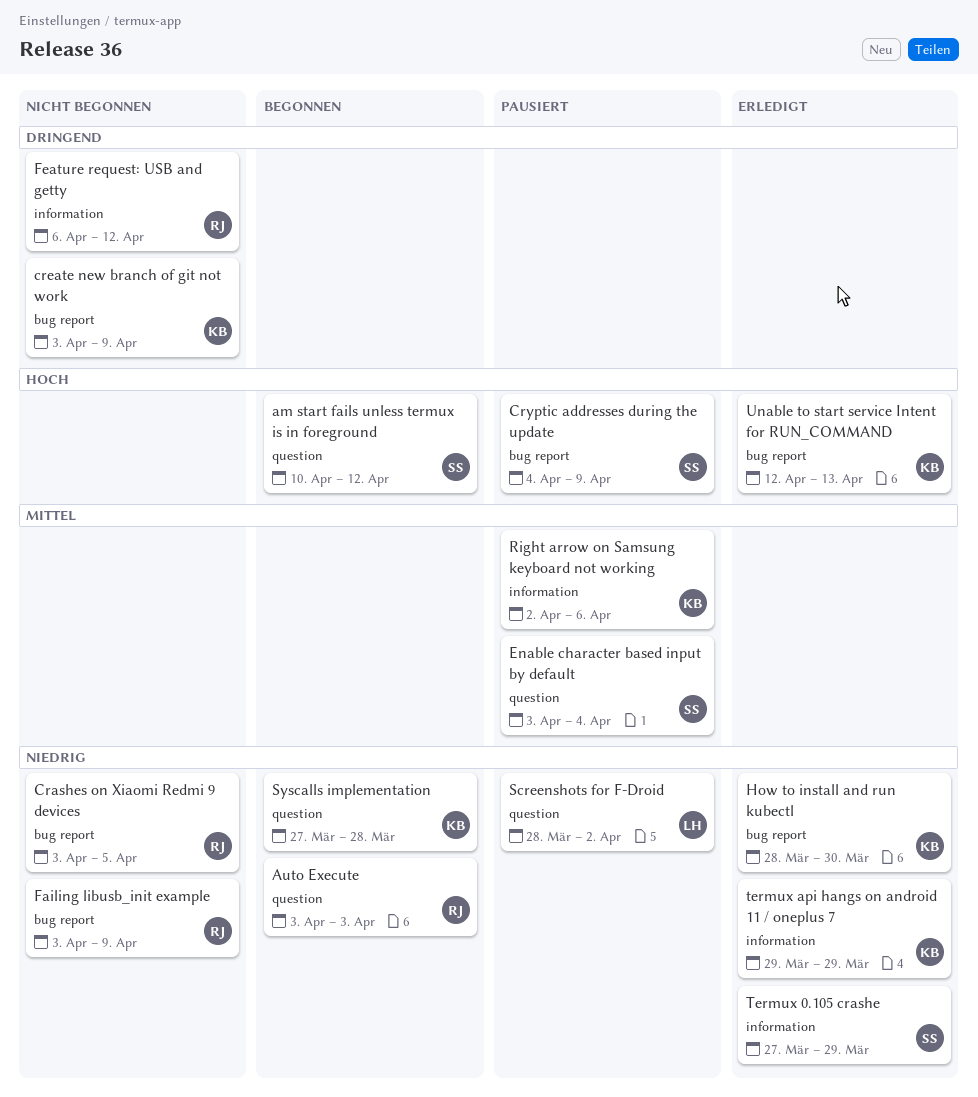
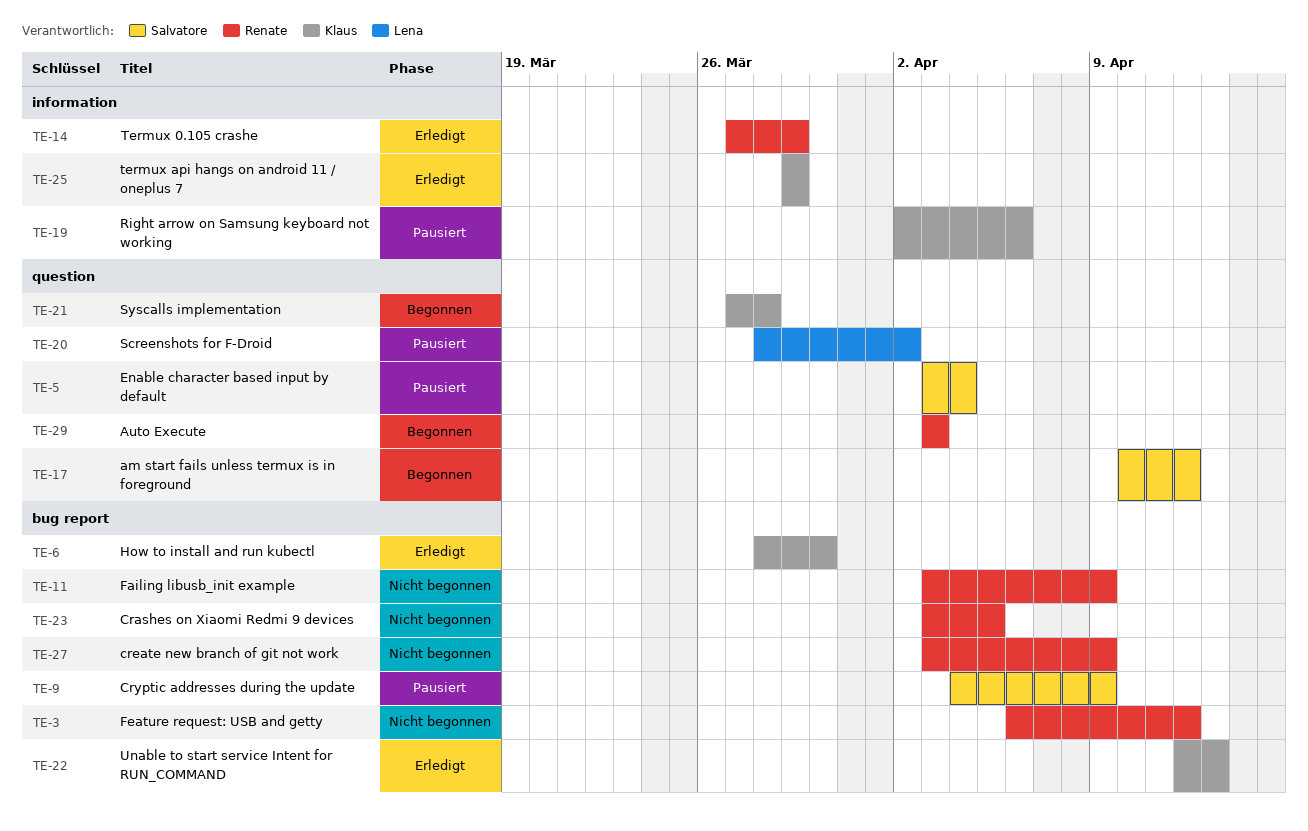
create new branch of git not work, owner: Klaus -> Renate
Feature request: USB and getty, label: information -> bug report
Termux 0.105 crashe, owner: Salvatore -> Renate

